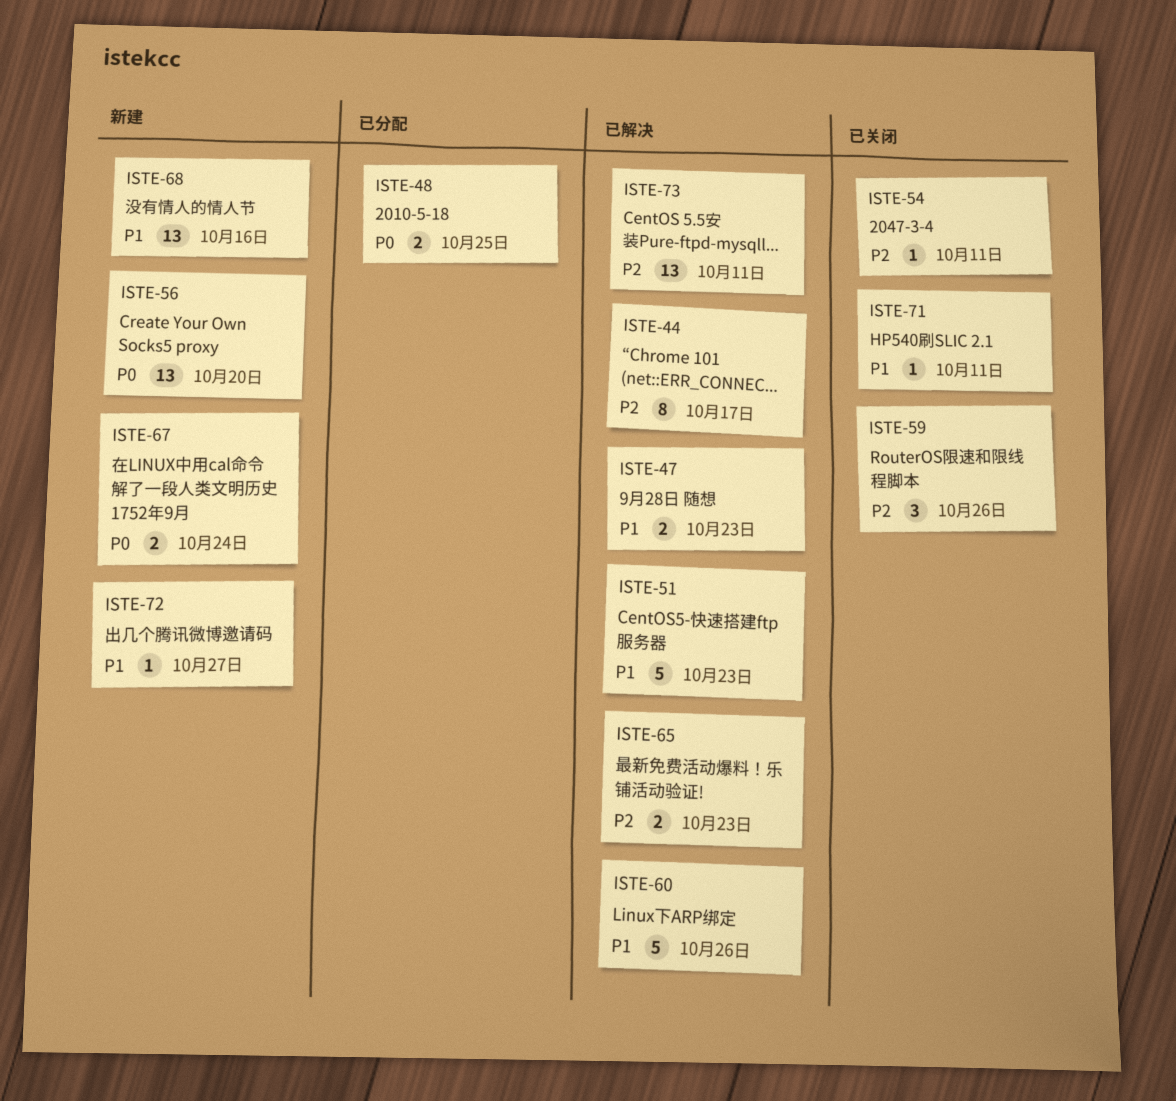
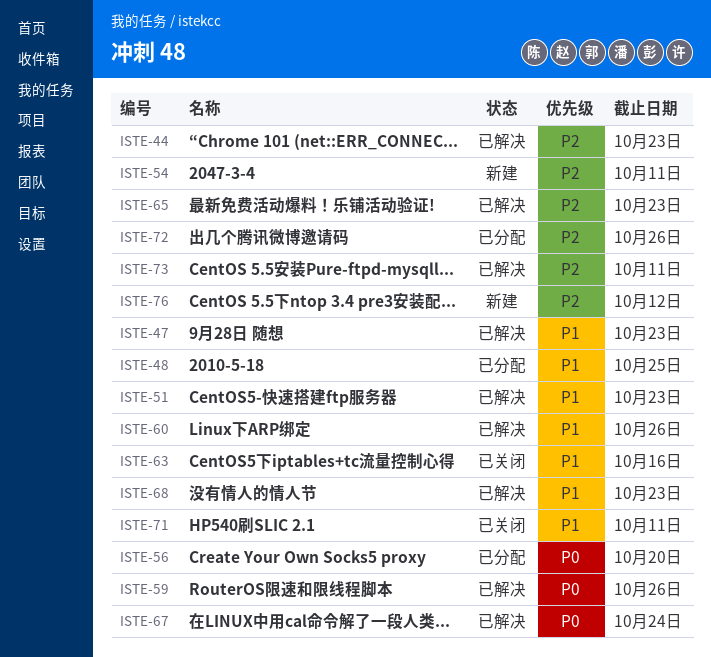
ISTE-44, due: Oct 17 -> Oct 23
ISTE-48, priority: P0 -> P1
ISTE-54, status: 已关闭 -> 新建
ISTE-56, status: 新建 -> 已分配
ISTE-59, status: 已关闭 -> 已解决
ISTE-59, priority: P2 -> P0
ISTE-63: none -> present
ISTE-67, status: 新建 -> 已解决
ISTE-68, status: 新建 -> 已解决
ISTE-68, due: Oct 16 -> Oct 23
ISTE-72, status: 新建 -> 已分配
ISTE-72, priority: P1 -> P2
ISTE-72, due: Oct 27 -> Oct 26
ISTE-76: none -> present

